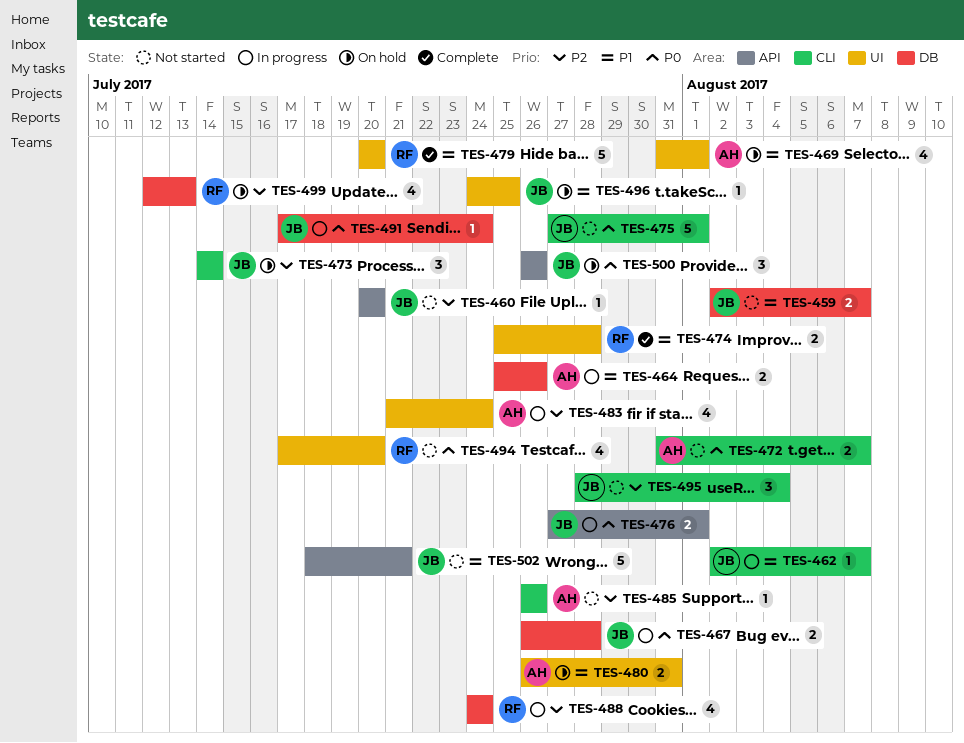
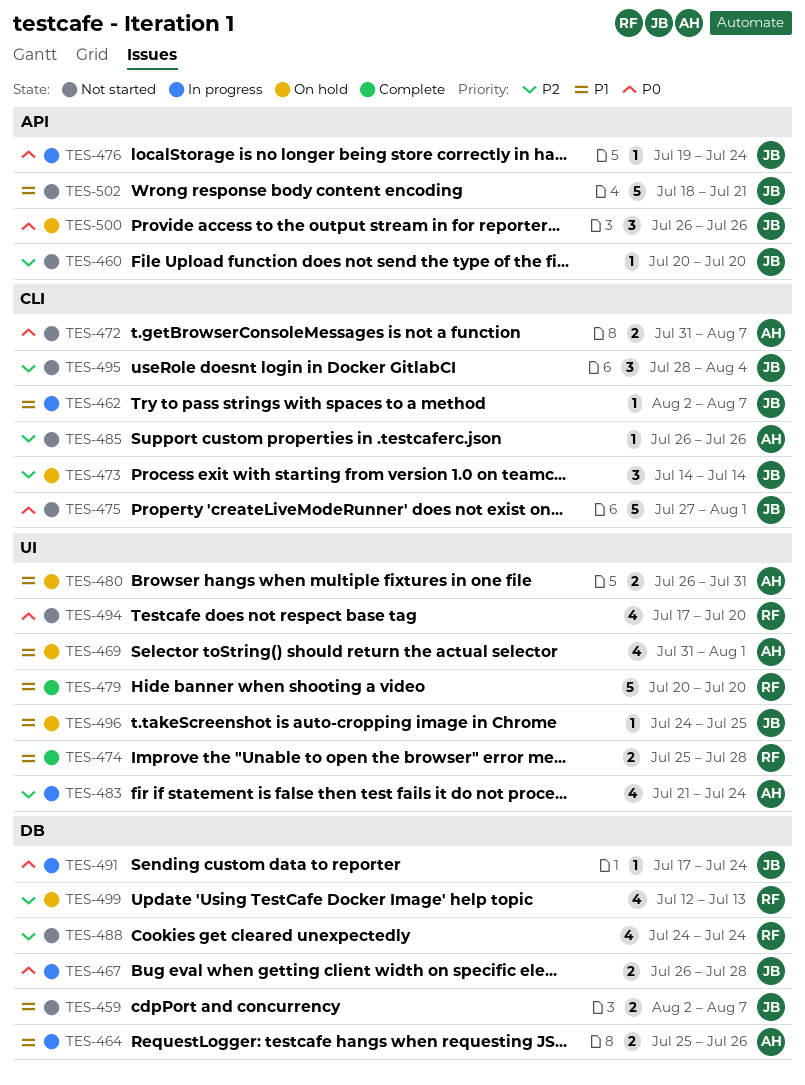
TES-476, estimate: 2 -> 1
TES-476, start: Jul 27 -> Jul 19
TES-476, due: Aug 1 -> Jul 24
TES-488, status: In progress -> Not started

